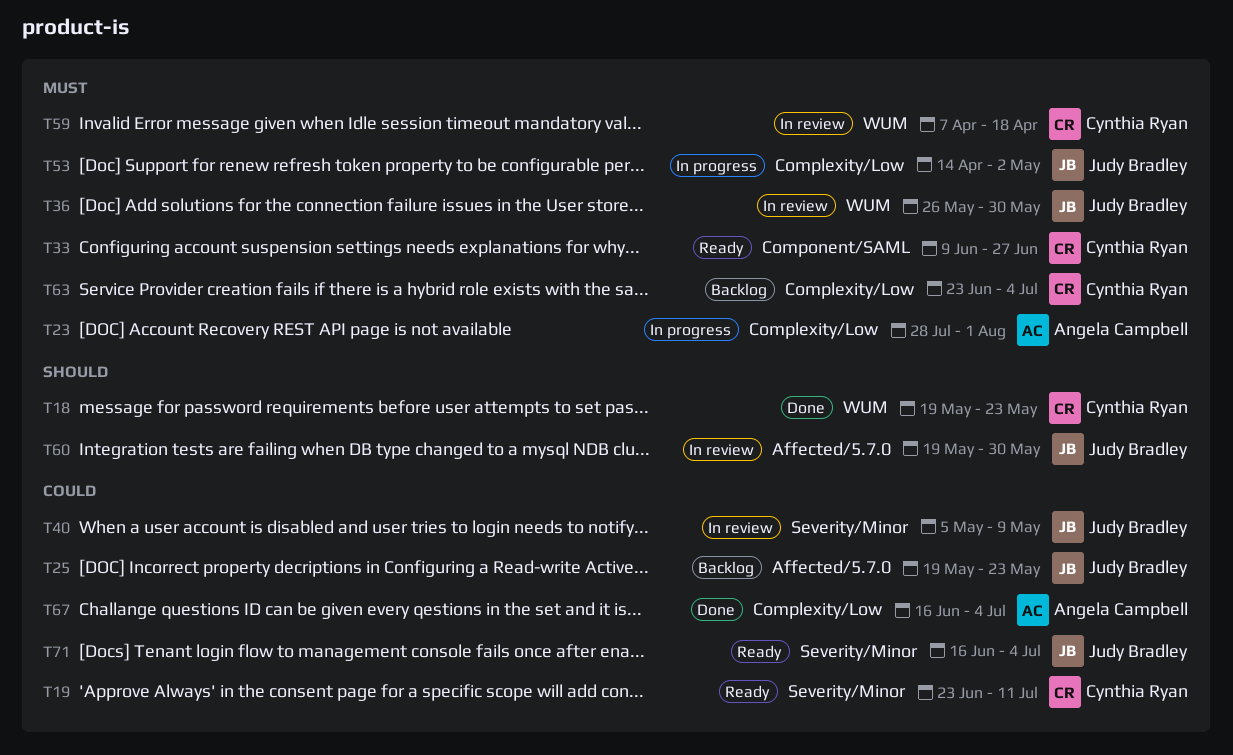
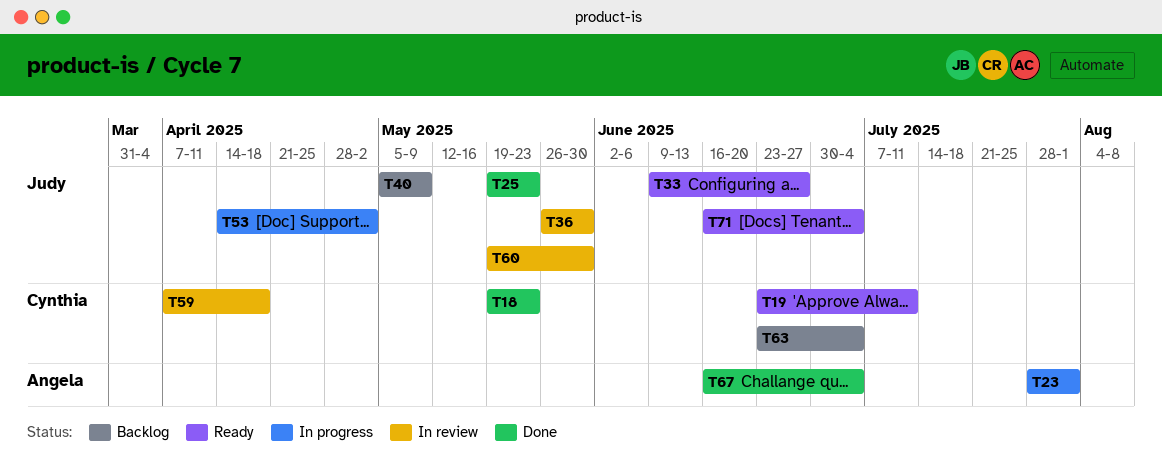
T25, status: Backlog -> Done
T33, owner: Cynthia Ryan -> Judy Bradley
T40, status: In review -> Backlog

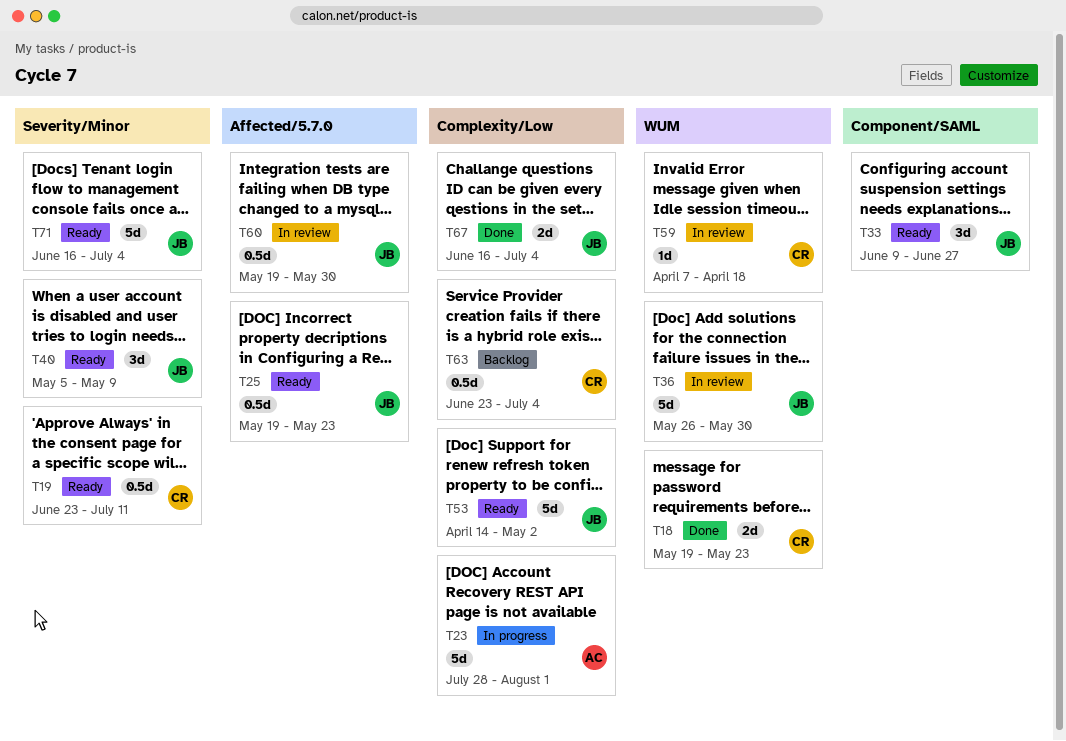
T25, status: Done -> Ready
T40, status: Backlog -> Ready
T53, status: In progress -> Ready
T67, owner: Angela -> Judy

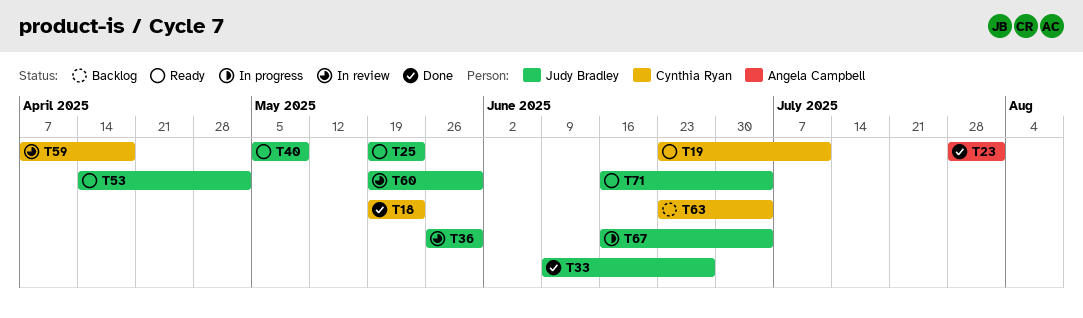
T23, status: In progress -> Done
T33, status: Ready -> Done
T67, status: Done -> In progress

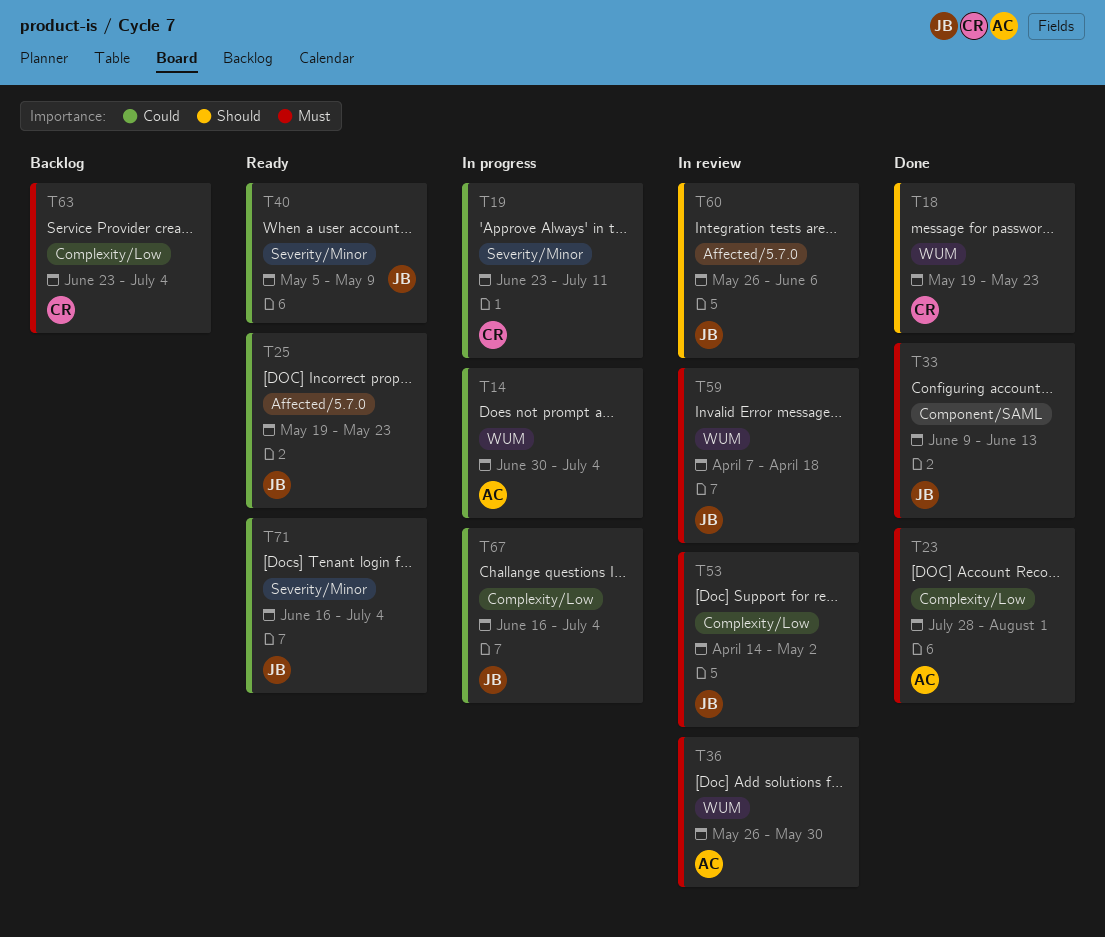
T14: none -> present
T19, status: Ready -> In progress
T33, due: Jun 27 -> Jun 13
T36, owner: Judy Bradley -> Angela Campbell
T53, status: Ready -> In review
T59, owner: Cynthia Ryan -> Judy Bradley
T60, start: May 19 -> May 26
T60, due: May 30 -> Jun 6

